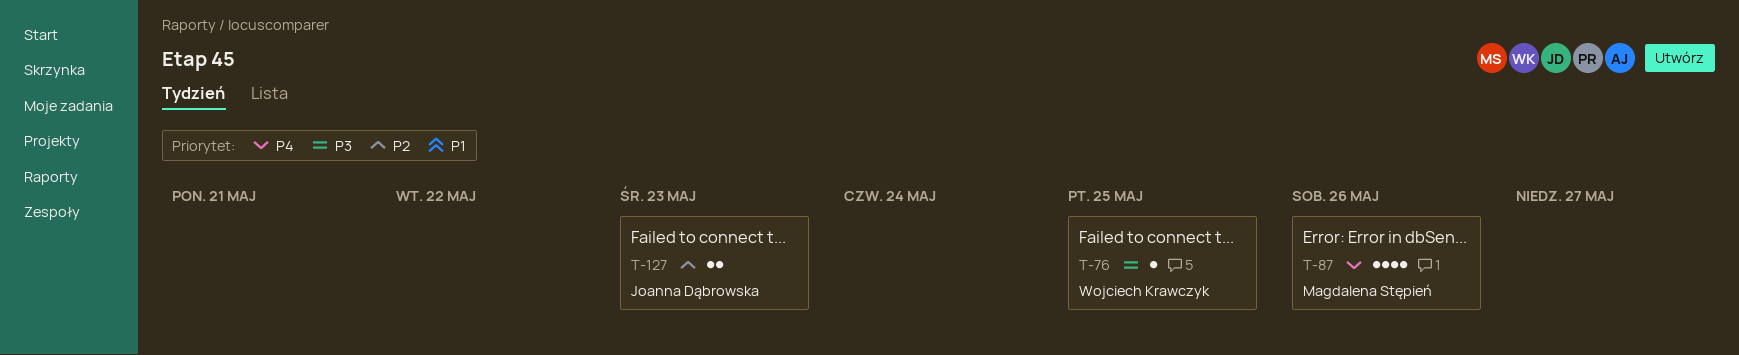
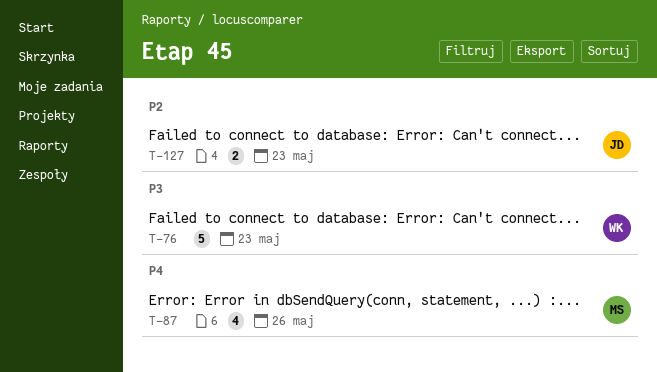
T-76, estimate: 1 -> 5
T-76, due: May 25 -> May 23

